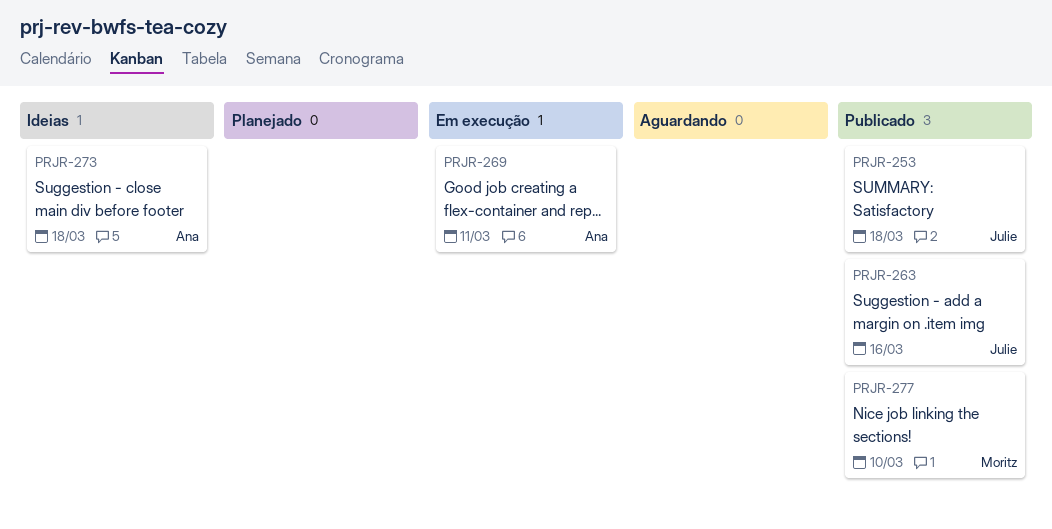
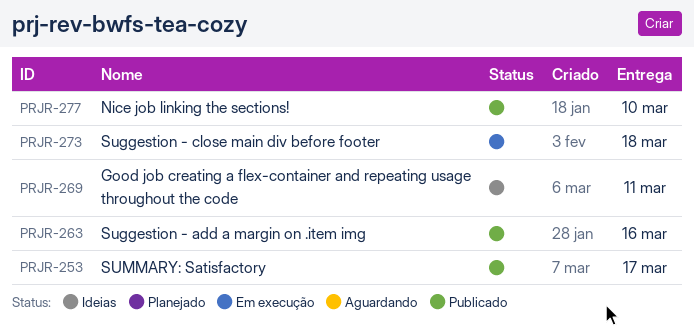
PRJR-253, due: Mar 18 -> Mar 17
PRJR-269, status: Em execução -> Ideias
PRJR-273, status: Ideias -> Em execução

